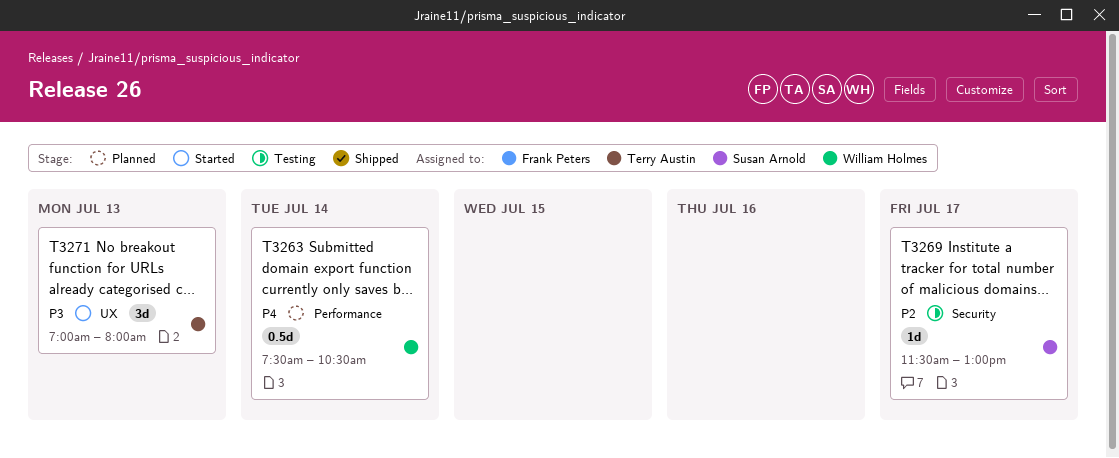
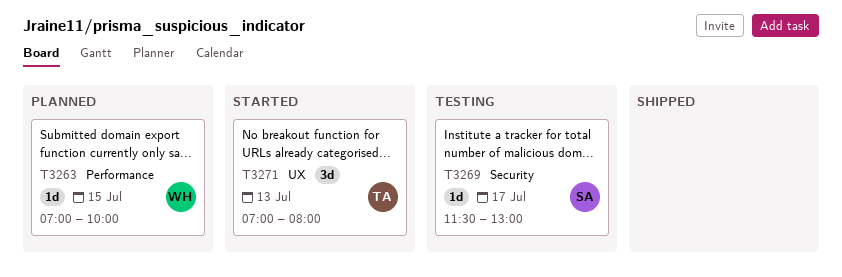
T3263, estimate: 0.5d -> 1d
T3263, day: Jul 14 -> Jul 15
T3263, begins: 07:30 -> 07:00
T3263, ends: 10:30 -> 10:00

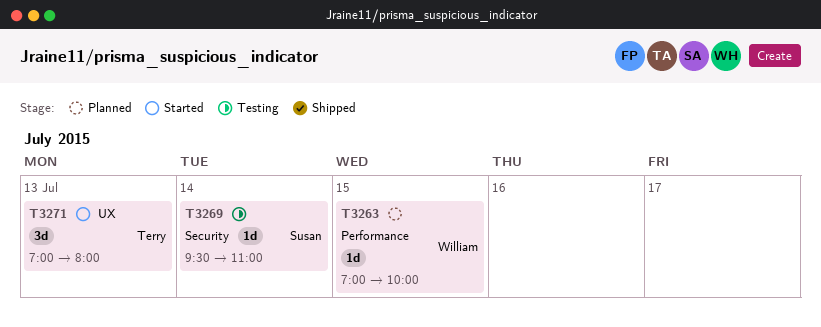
T3269, day: Jul 17 -> Jul 14
T3269, begins: 11:30 -> 09:30
T3269, ends: 13:00 -> 11:00

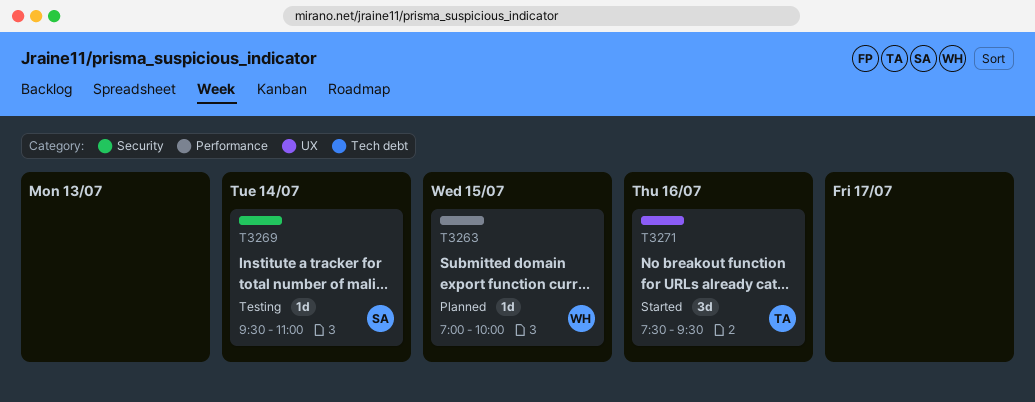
T3271, day: Jul 13 -> Jul 16
T3271, begins: 07:00 -> 07:30
T3271, ends: 08:00 -> 09:30

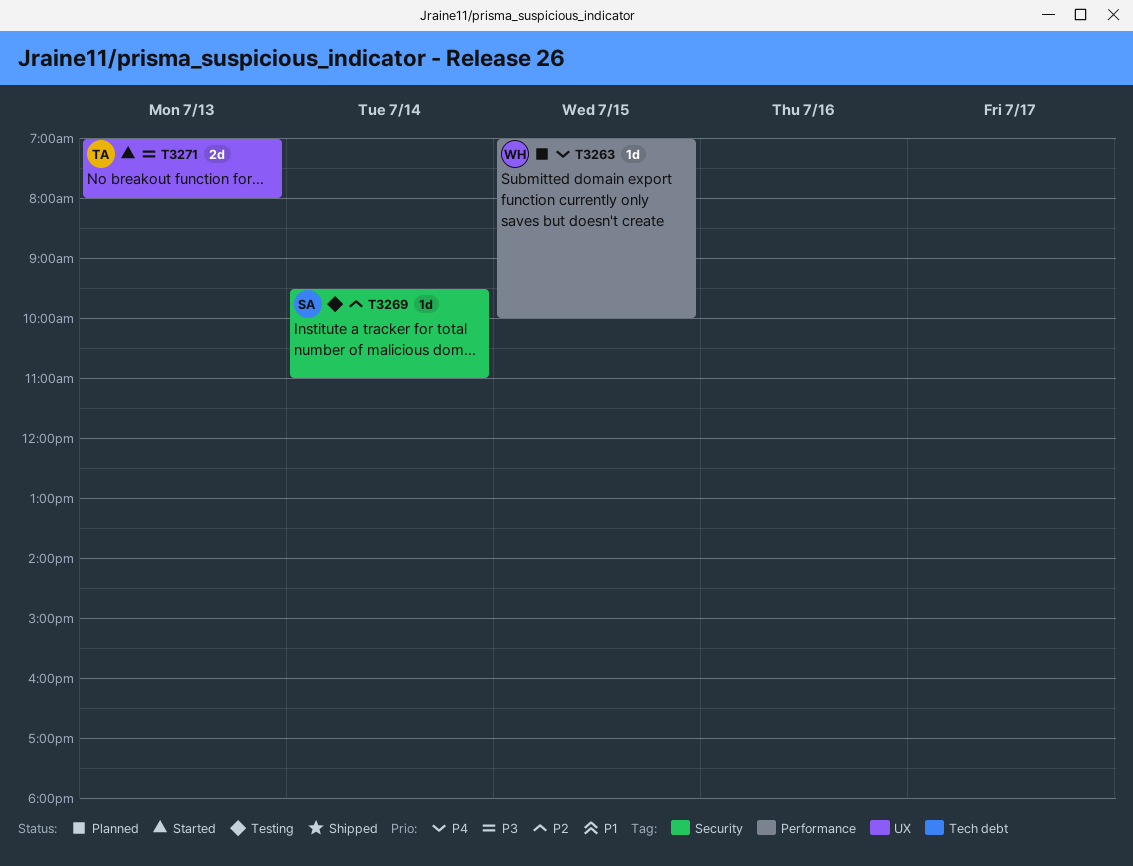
T3271, estimate: 3d -> 2d
T3271, day: Jul 16 -> Jul 13
T3271, begins: 07:30 -> 07:00
T3271, ends: 09:30 -> 08:00

